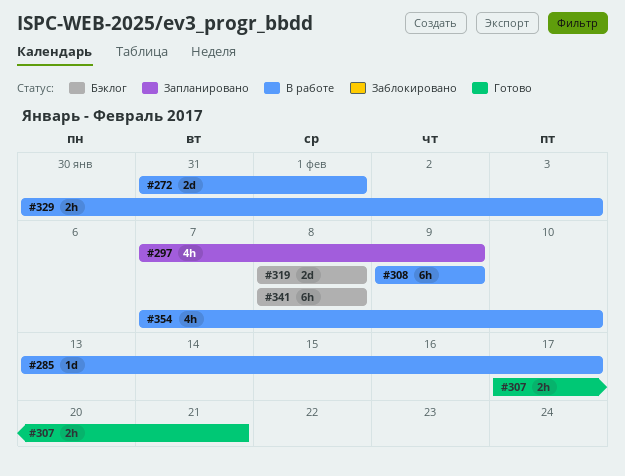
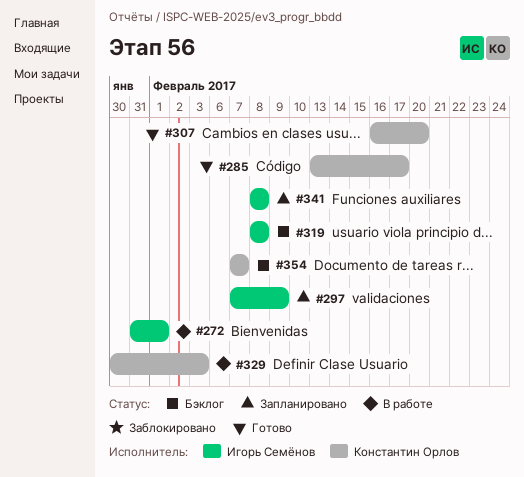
#285, status: В работе -> Готово
#307, start: Feb 17 -> Feb 16
#307, due: Feb 21 -> Feb 20
#308: present -> none
#341, status: Бэклог -> Запланировано
#354, status: В работе -> Бэклог
#354, due: Feb 10 -> Feb 7

